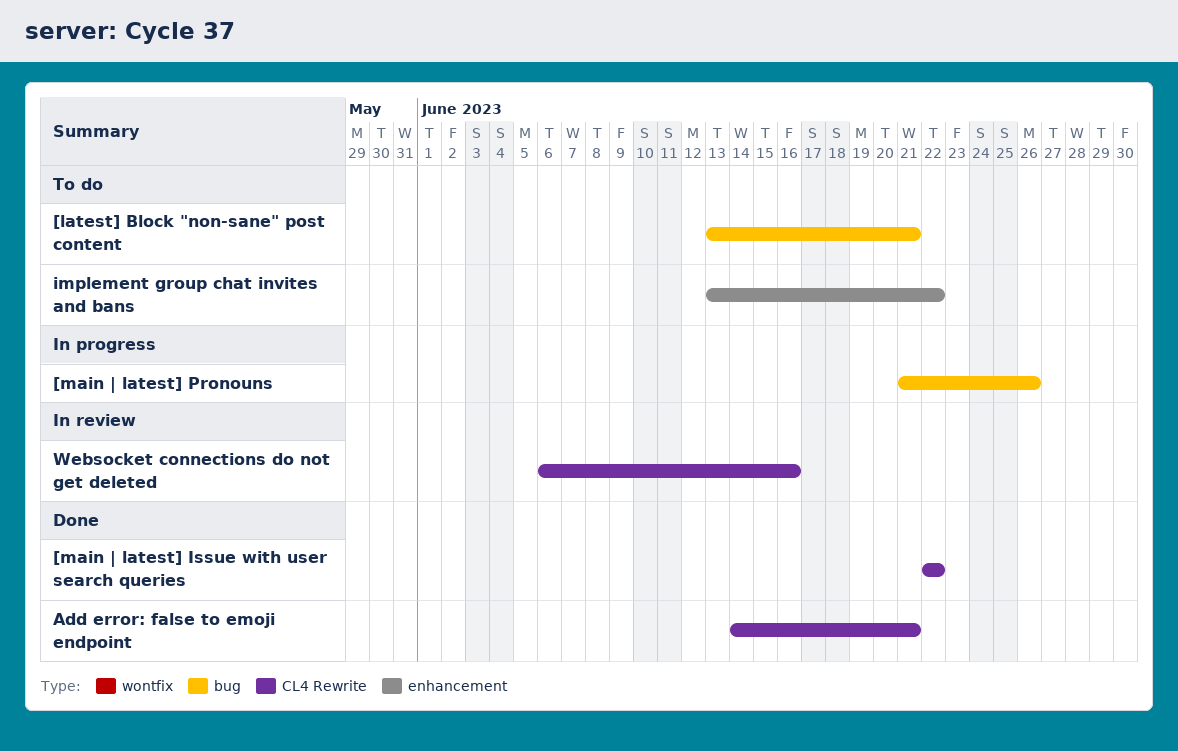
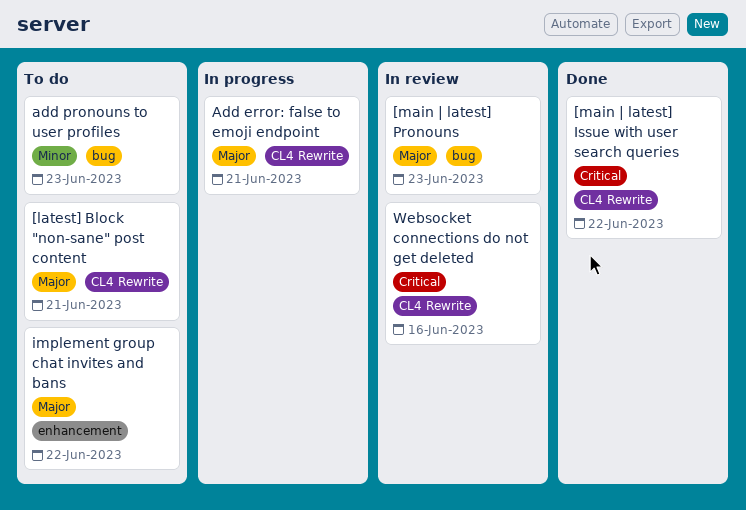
[latest] Block "non-sane" post content, label: bug -> CL4 Rewrite
[main | latest] Pronouns, status: In progress -> In review
[main | latest] Pronouns, due: Jun 26 -> Jun 23
Add error: false to emoji endpoint, status: Done -> In progress
add pronouns to user profiles: none -> present

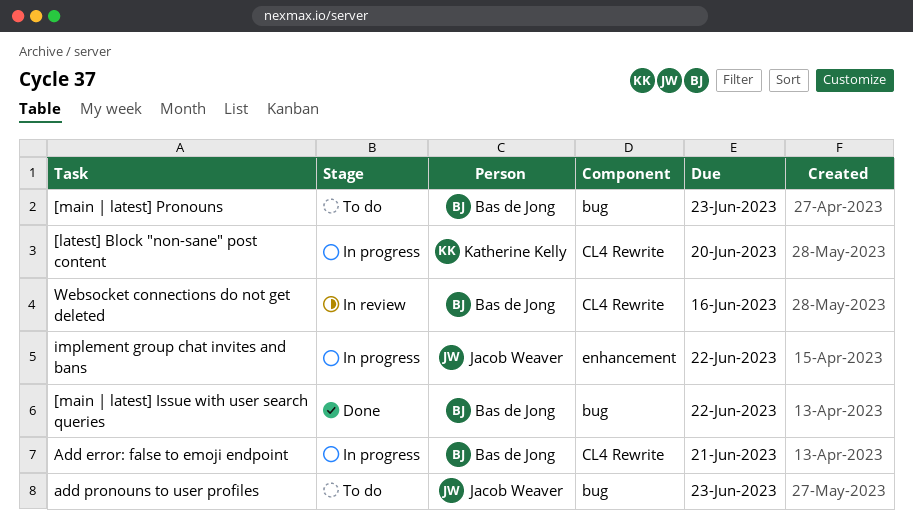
[latest] Block "non-sane" post content, status: To do -> In progress
[latest] Block "non-sane" post content, due: Jun 21 -> Jun 20
[main | latest] Issue with user search queries, label: CL4 Rewrite -> bug
[main | latest] Pronouns, status: In review -> To do
implement group chat invites and bans, status: To do -> In progress

